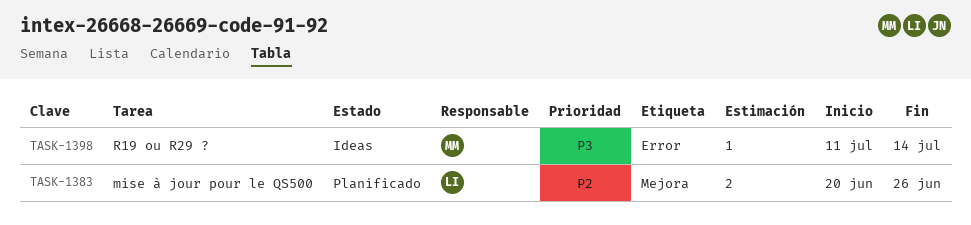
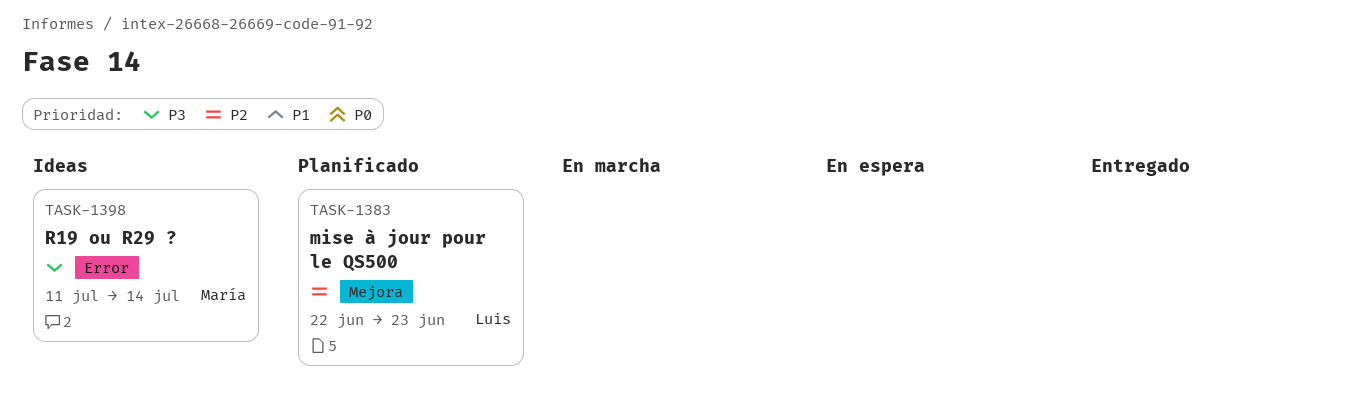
TASK-1383, start: Jun 20 -> Jun 22
TASK-1383, due: Jun 26 -> Jun 23

